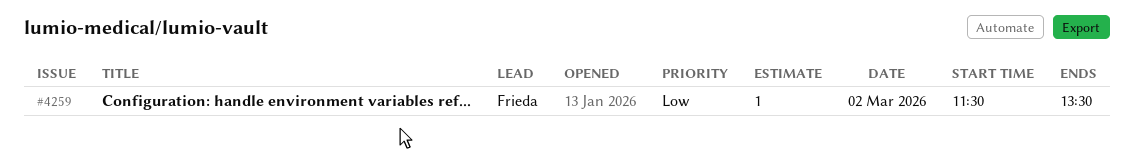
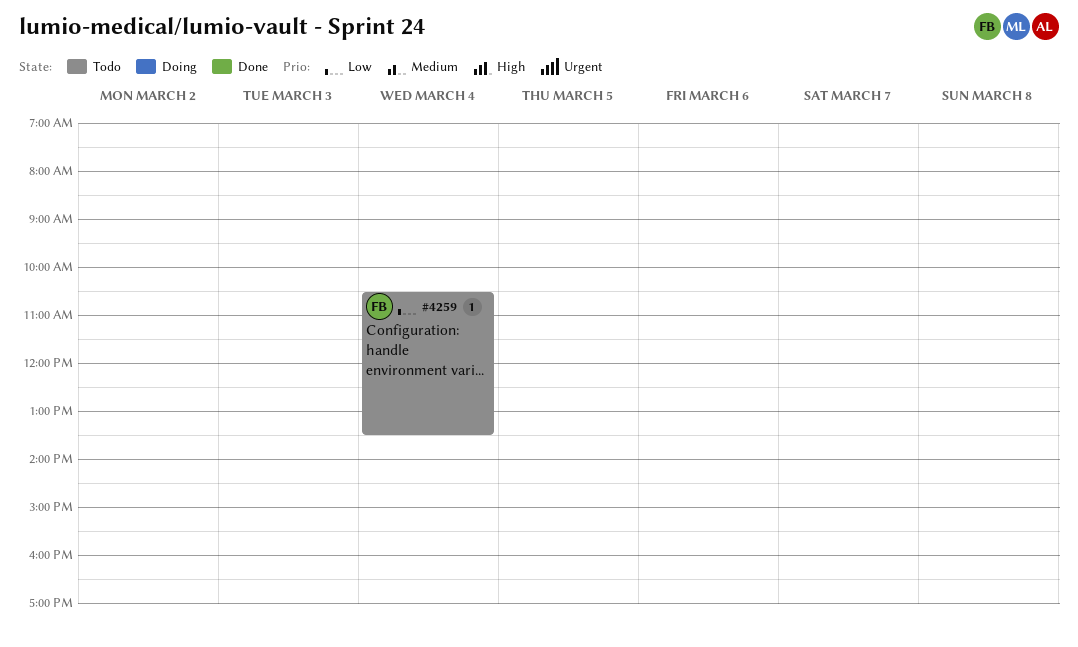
#4259, day: Mar 2 -> Mar 4
#4259, begins: 11:30 -> 10:30

